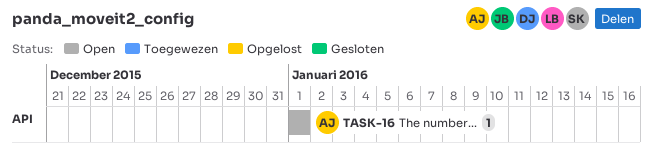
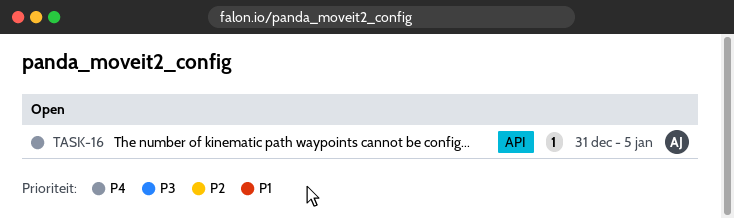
TASK-16, start: Jan 1 -> Dec 31
TASK-16, due: Jan 1 -> Jan 5

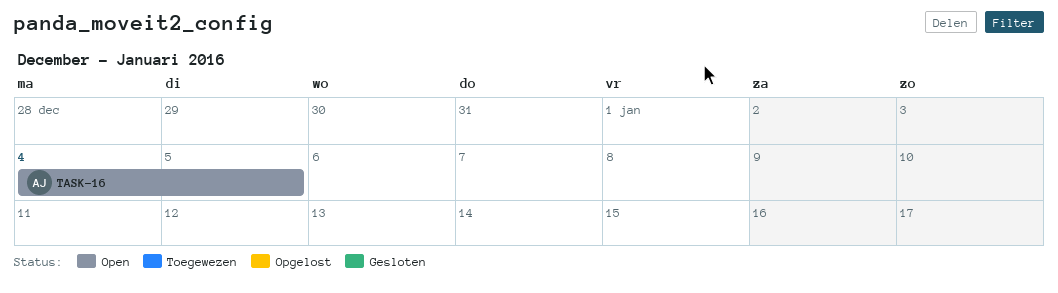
TASK-16, start: Dec 31 -> Jan 4

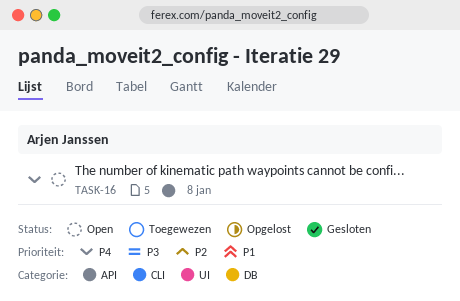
TASK-16, due: Jan 5 -> Jan 8

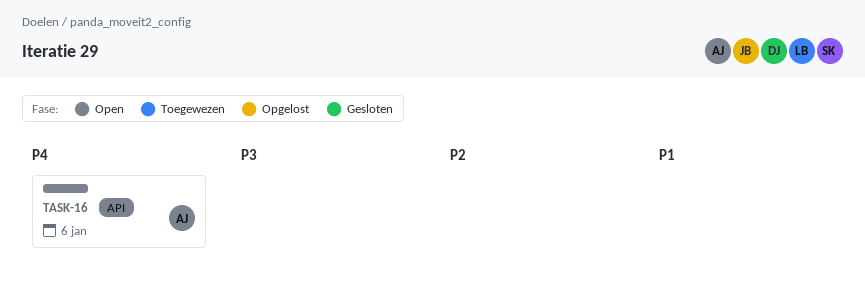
TASK-16, due: Jan 8 -> Jan 6

